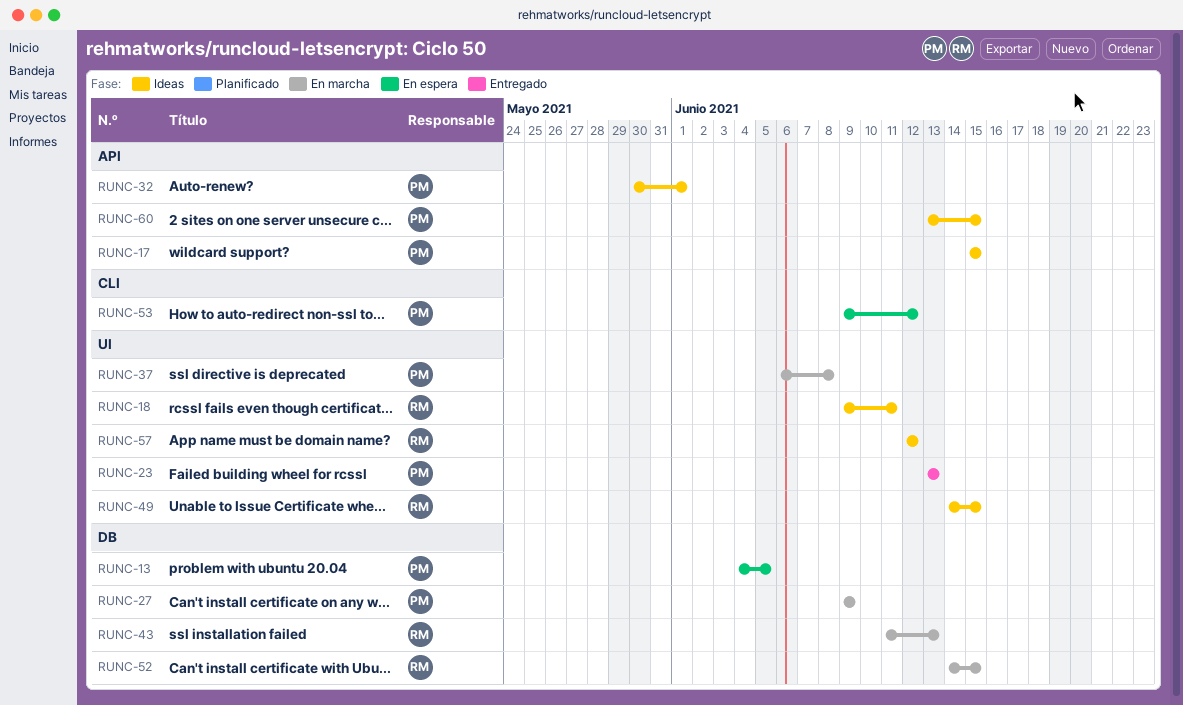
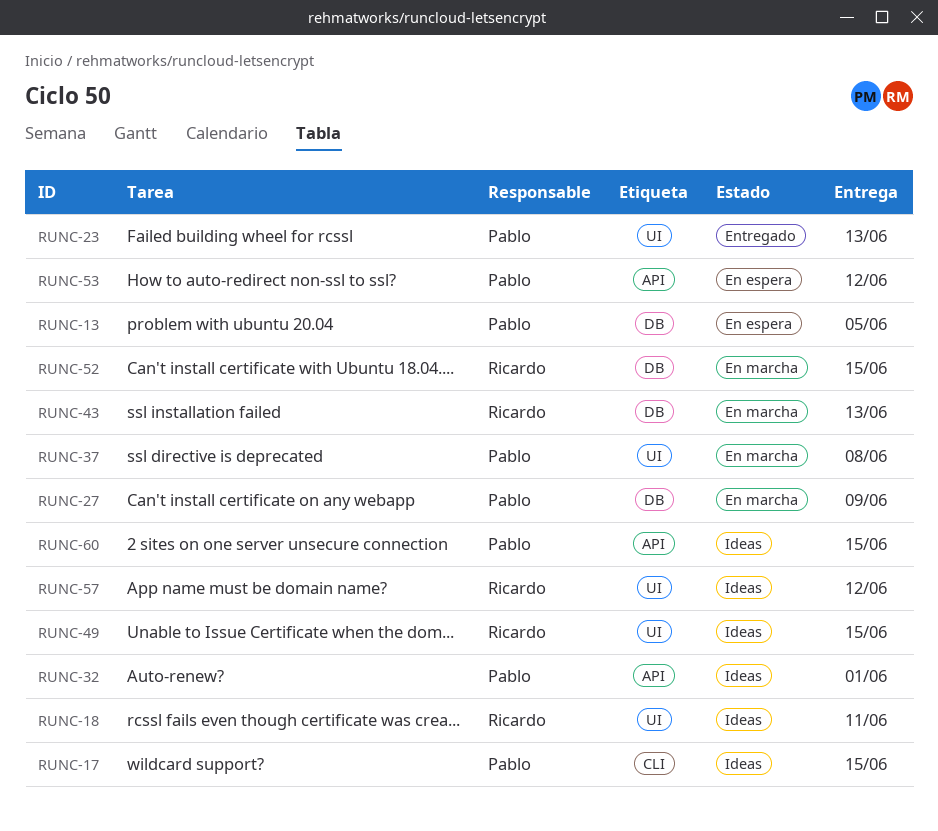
RUNC-17, label: API -> CLI
RUNC-53, label: CLI -> API

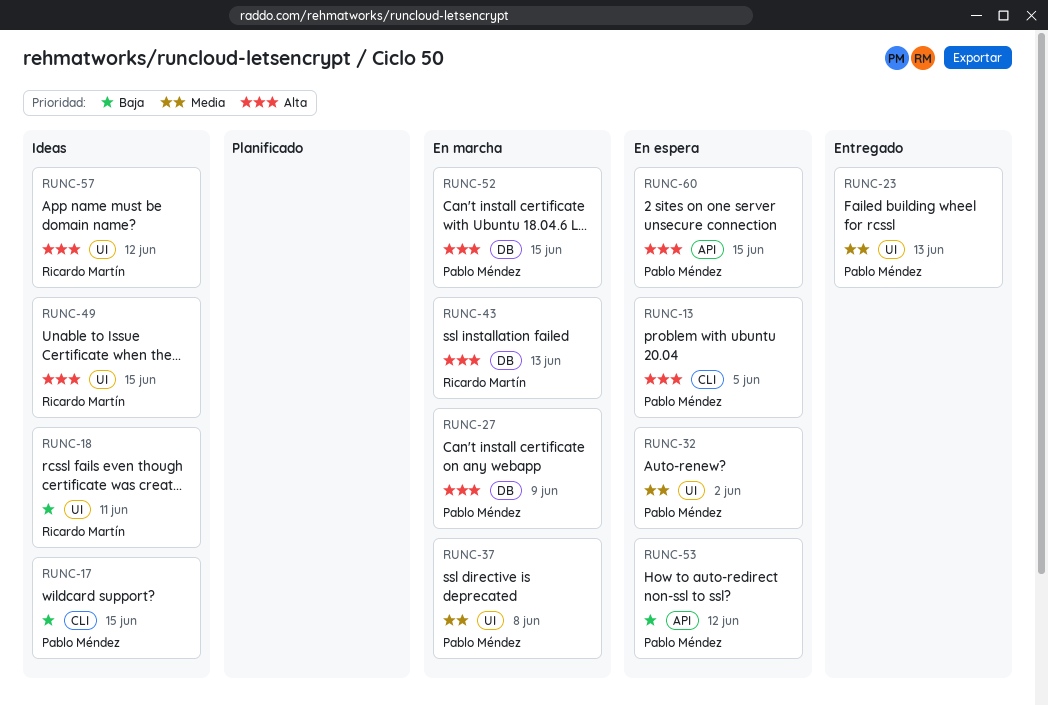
RUNC-13, label: DB -> CLI
RUNC-32, status: Ideas -> En espera
RUNC-32, label: API -> UI
RUNC-32, due: Jun 1 -> Jun 2
RUNC-52, owner: Ricardo Martín -> Pablo Méndez
RUNC-60, status: Ideas -> En espera

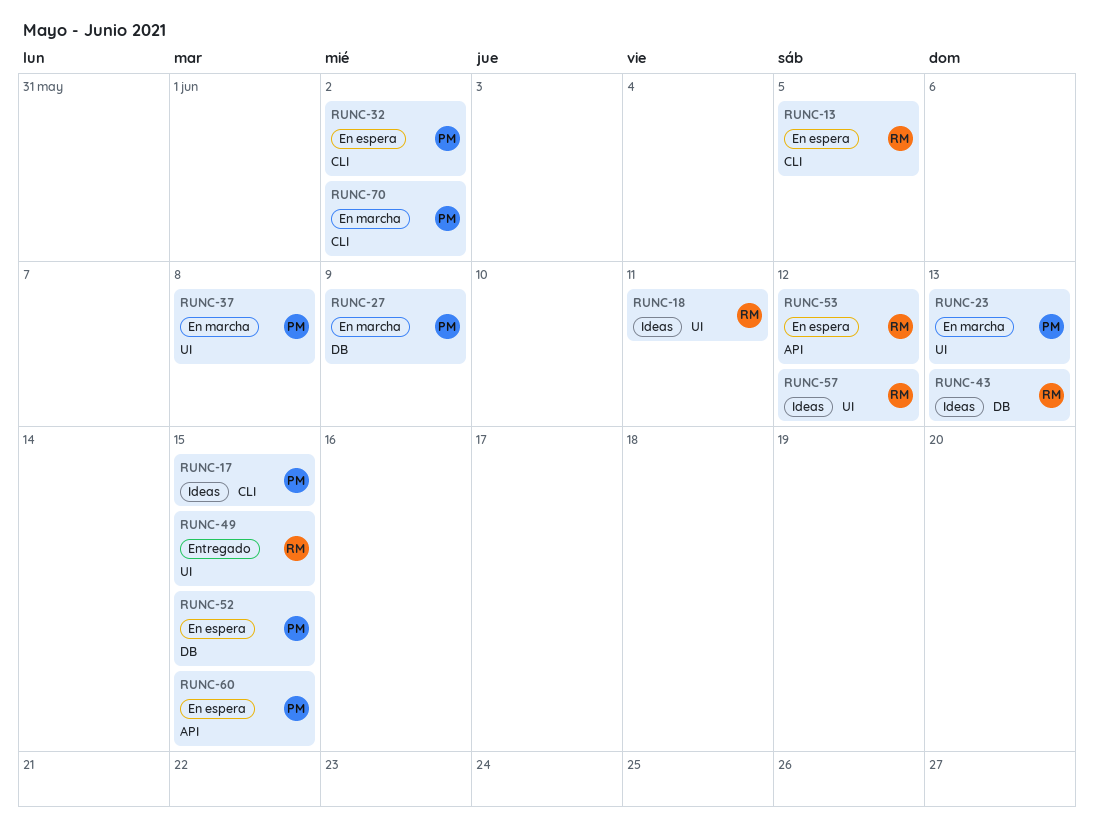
RUNC-13, owner: Pablo Méndez -> Ricardo Martín
RUNC-23, status: Entregado -> En marcha
RUNC-32, label: UI -> CLI
RUNC-43, status: En marcha -> Ideas
RUNC-49, status: Ideas -> Entregado
RUNC-52, status: En marcha -> En espera
RUNC-53, owner: Pablo Méndez -> Ricardo Martín
RUNC-70: none -> present

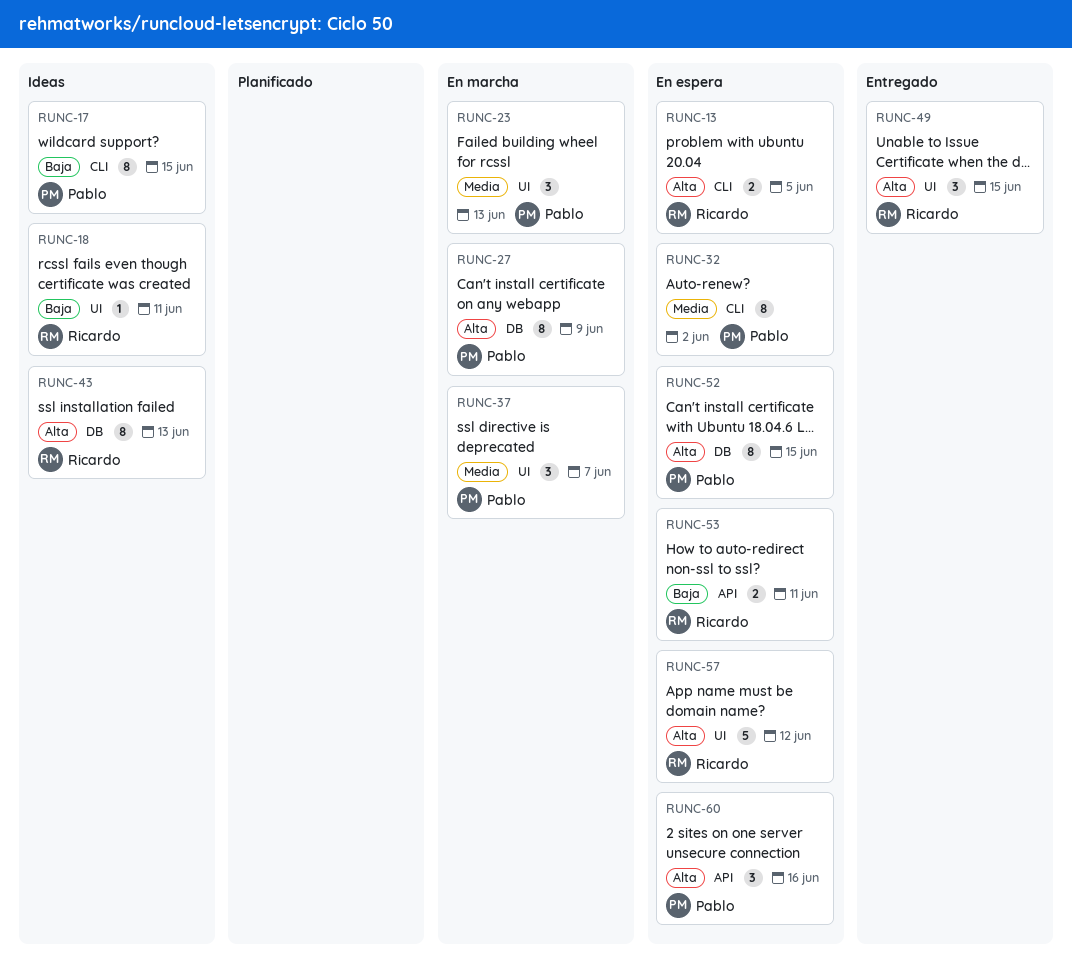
RUNC-37, due: Jun 8 -> Jun 7
RUNC-53, due: Jun 12 -> Jun 11
RUNC-57, status: Ideas -> En espera
RUNC-60, due: Jun 15 -> Jun 16
RUNC-70: present -> none

